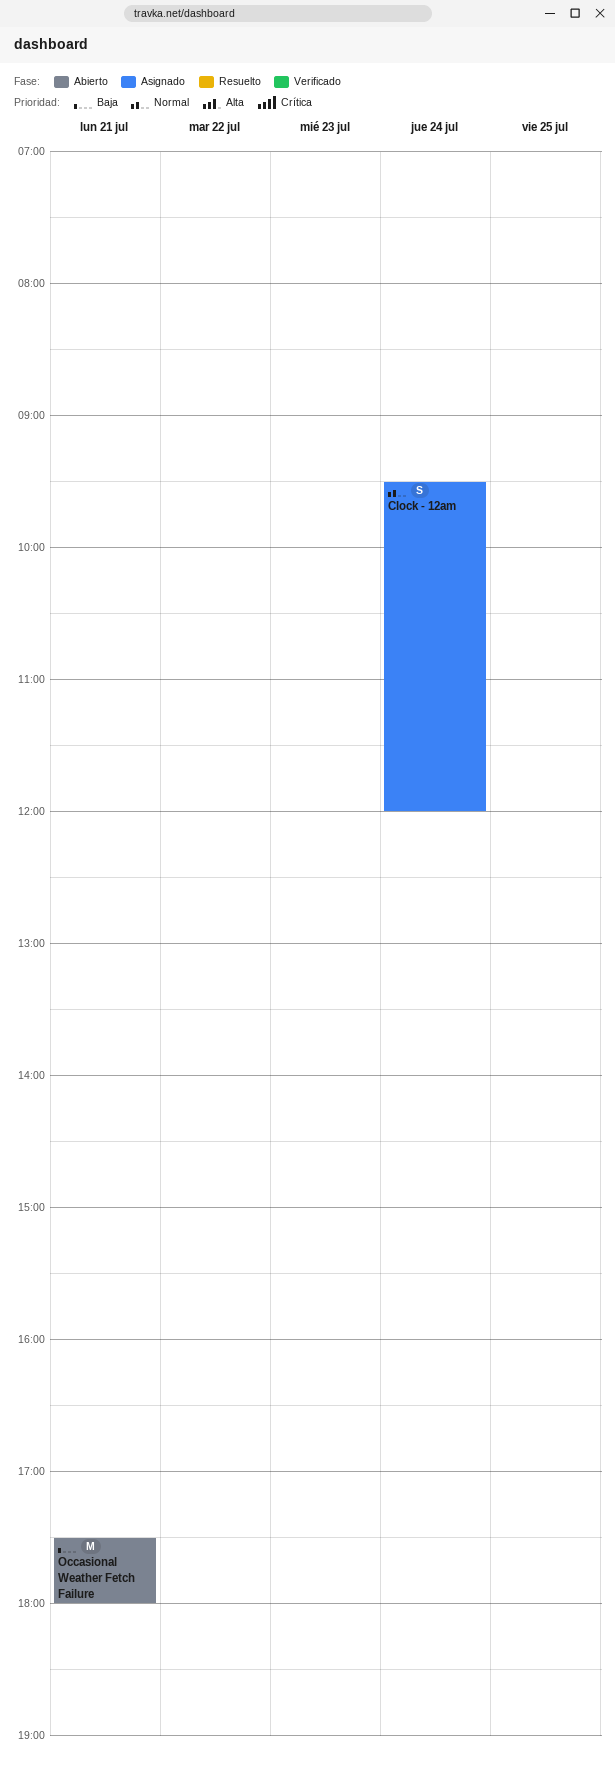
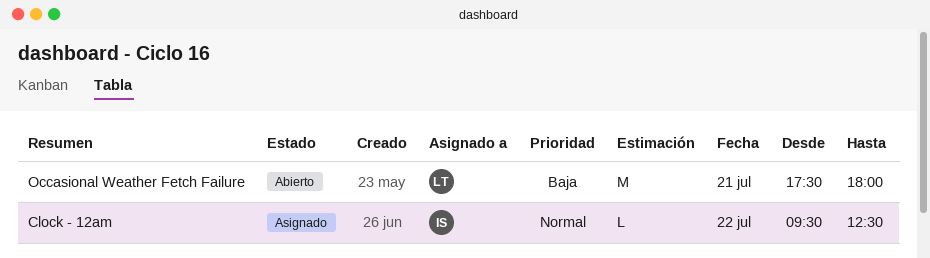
Clock - 12am, estimate: S -> L
Clock - 12am, day: Jul 24 -> Jul 22
Clock - 12am, ends: 12:00 -> 12:30

